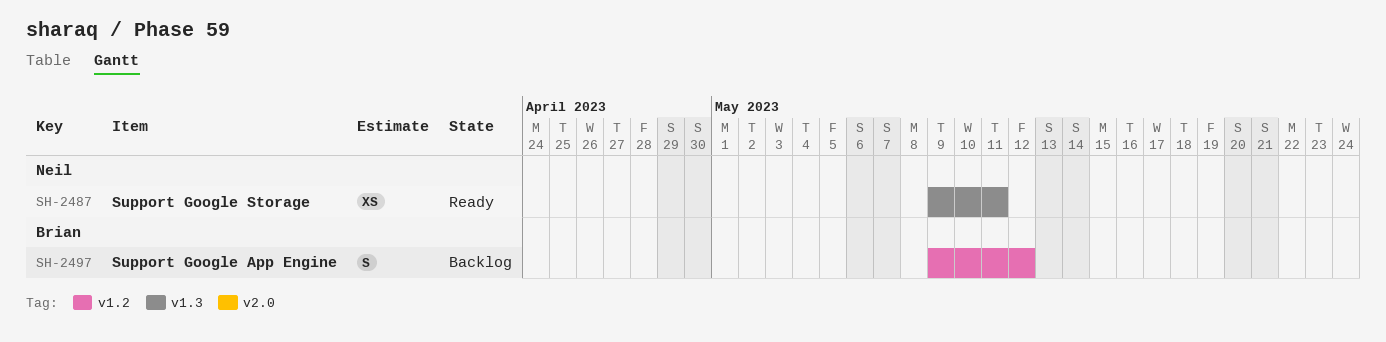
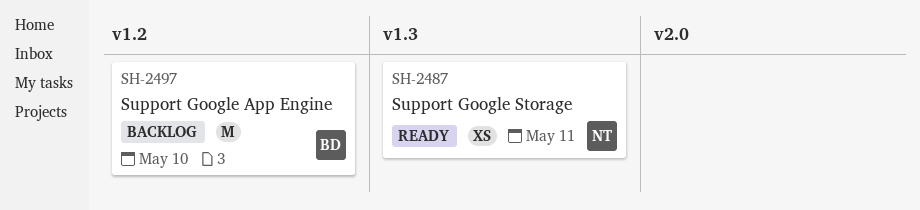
SH-2497, estimate: S -> M
SH-2497, due: May 12 -> May 10

